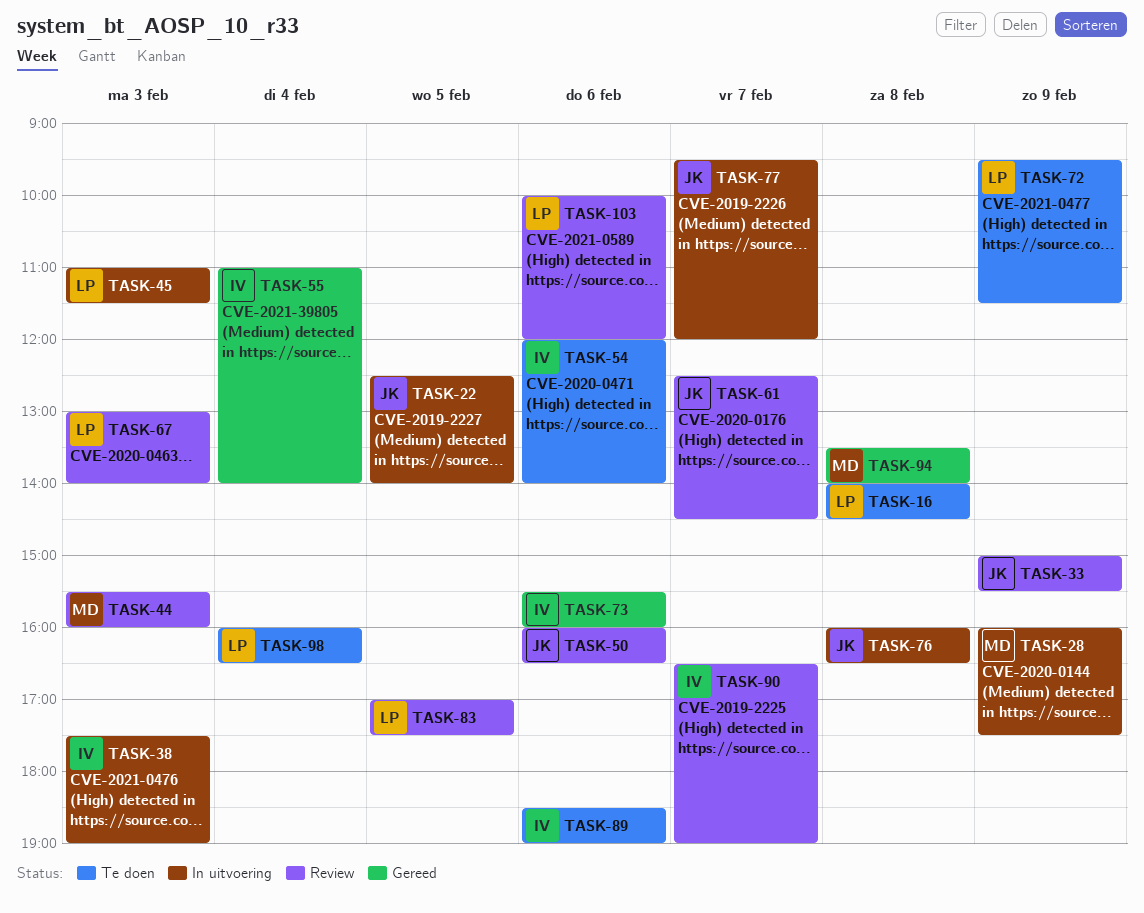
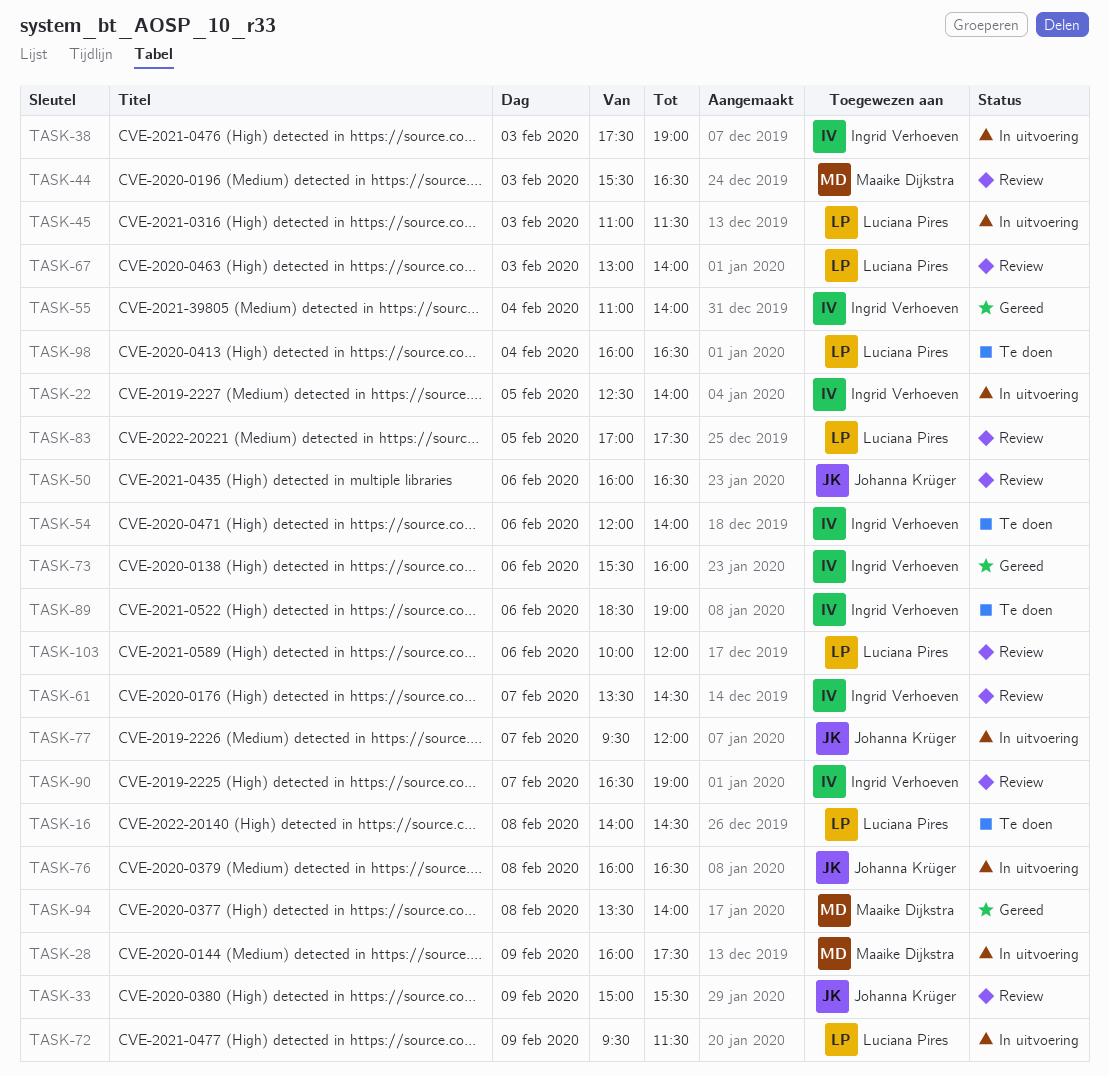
TASK-22, owner: Johanna Krüger -> Ingrid Verhoeven
TASK-44, ends: 16:00 -> 16:30
TASK-61, owner: Johanna Krüger -> Ingrid Verhoeven
TASK-61, begins: 12:30 -> 13:30
TASK-72, status: Te doen -> In uitvoering

